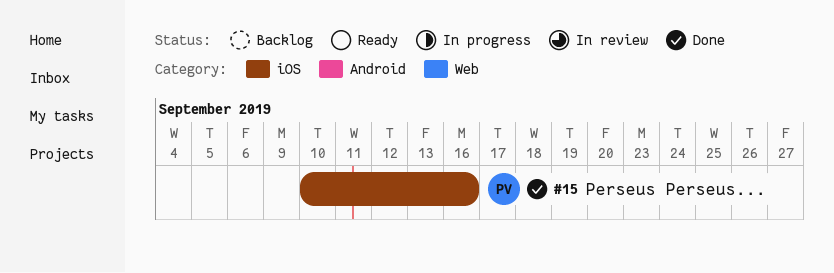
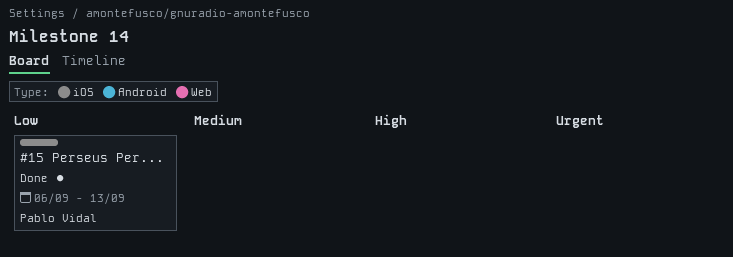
#15, start: Sep 10 -> Sep 6
#15, due: Sep 16 -> Sep 13

